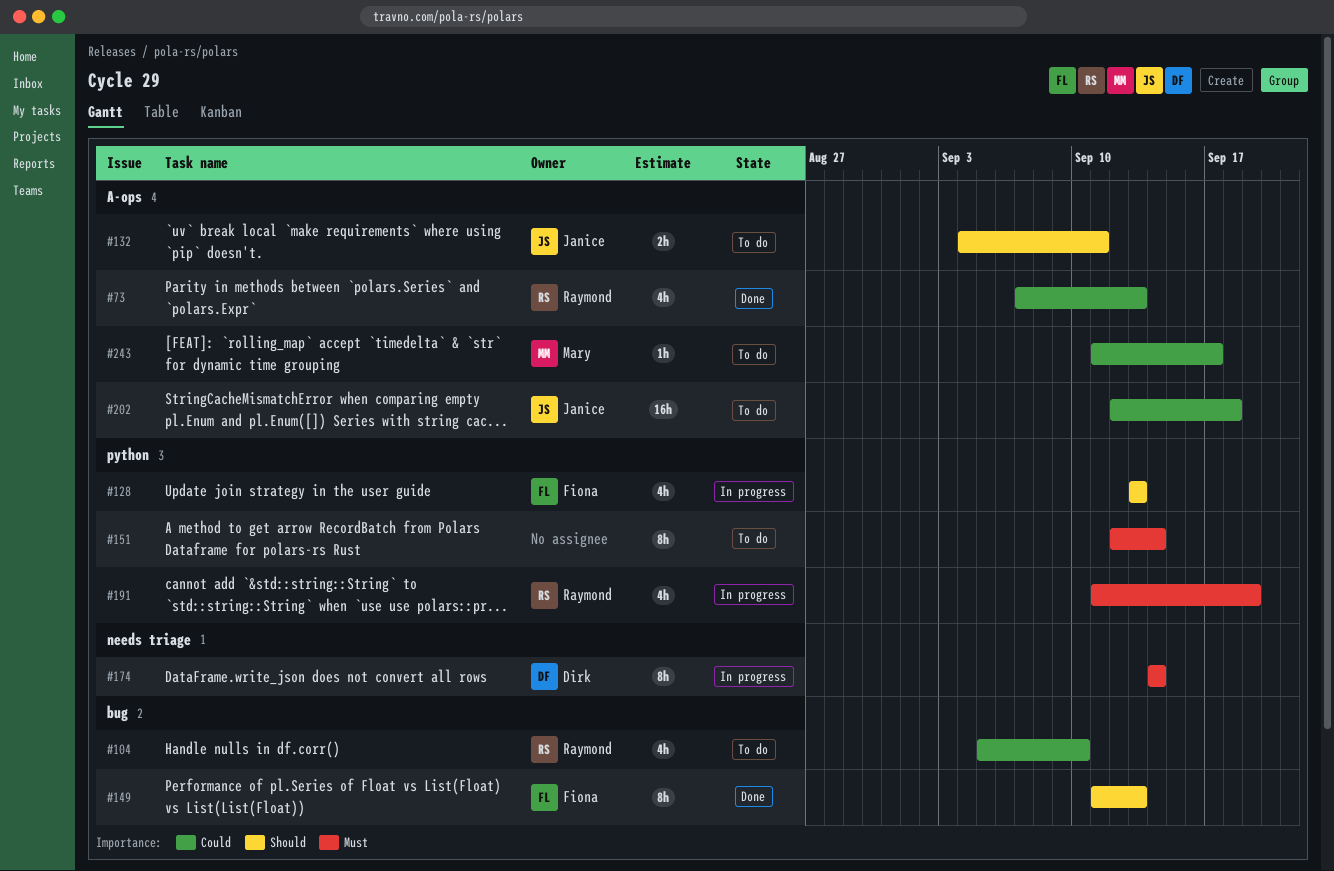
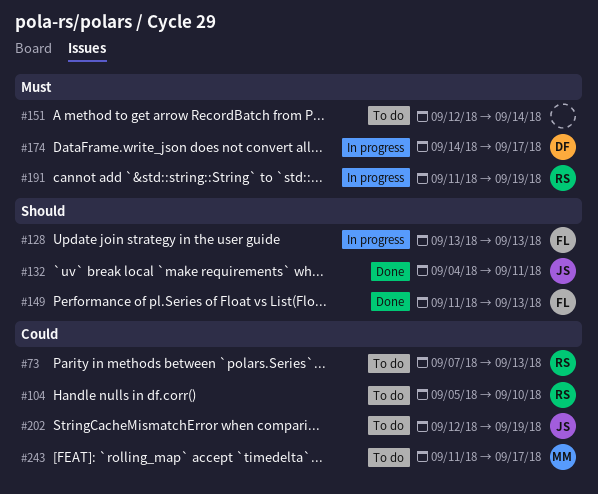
#73, status: Done -> To do
#132, status: To do -> Done
#174, due: Sep 14 -> Sep 17
#202, due: Sep 18 -> Sep 19

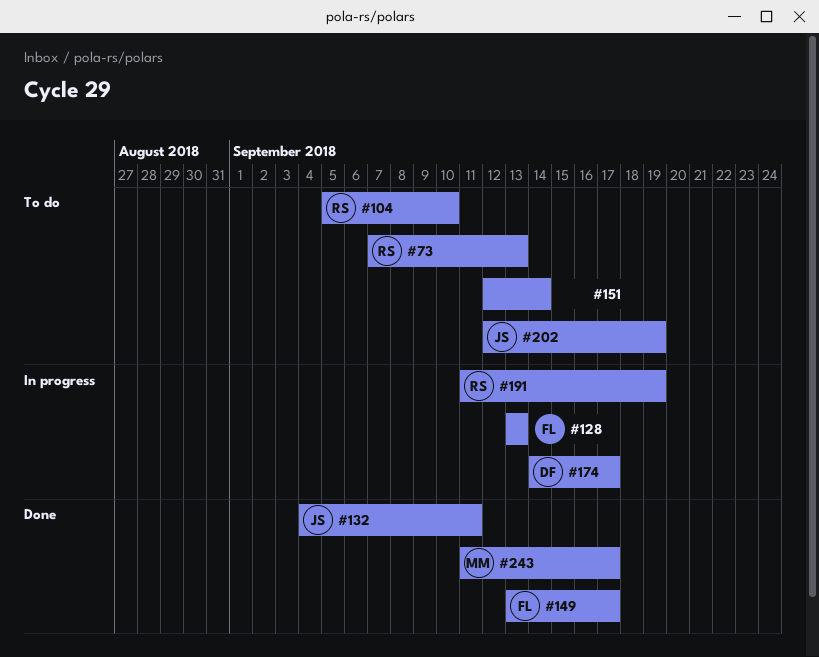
#149, start: Sep 11 -> Sep 13
#149, due: Sep 13 -> Sep 17
#243, status: To do -> Done

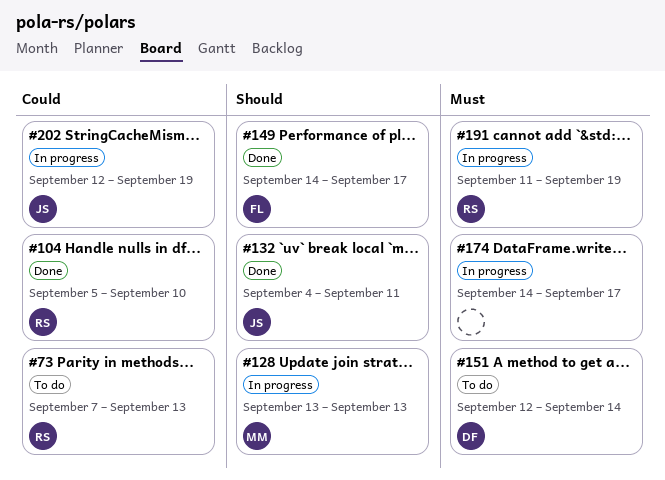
#104, status: To do -> Done
#128, owner: FL -> MM
#149, start: Sep 13 -> Sep 14
#151, owner: none -> DF
#174, owner: DF -> none
#202, status: To do -> In progress
#243: present -> none

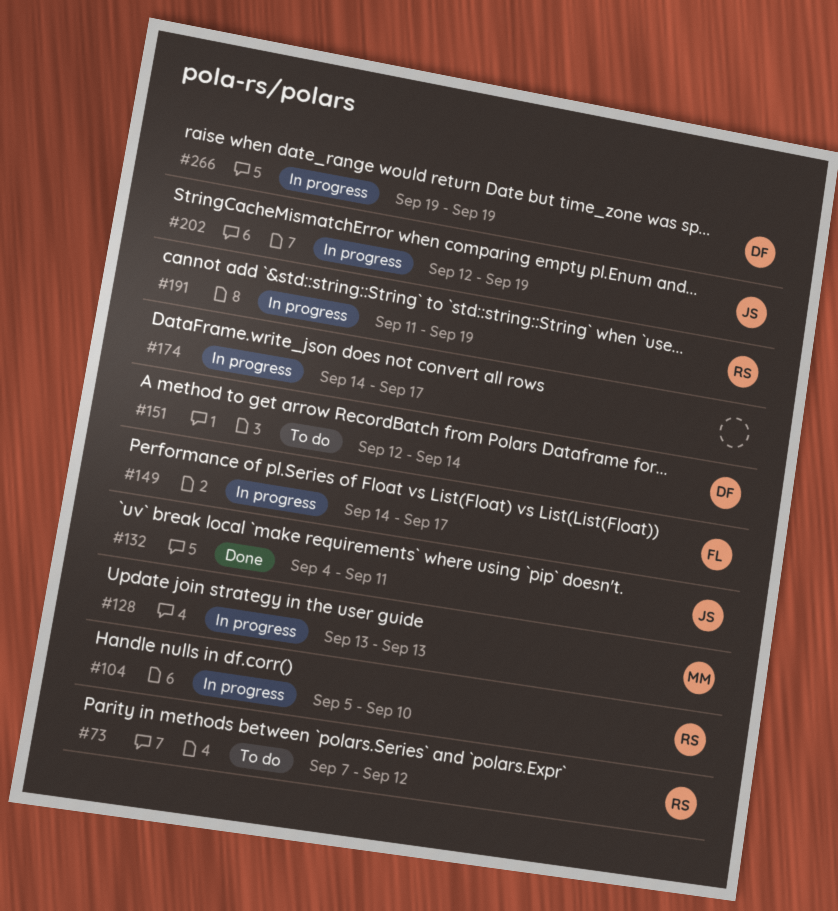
#73, due: Sep 13 -> Sep 12
#104, status: Done -> In progress
#149, status: Done -> In progress
#266: none -> present

